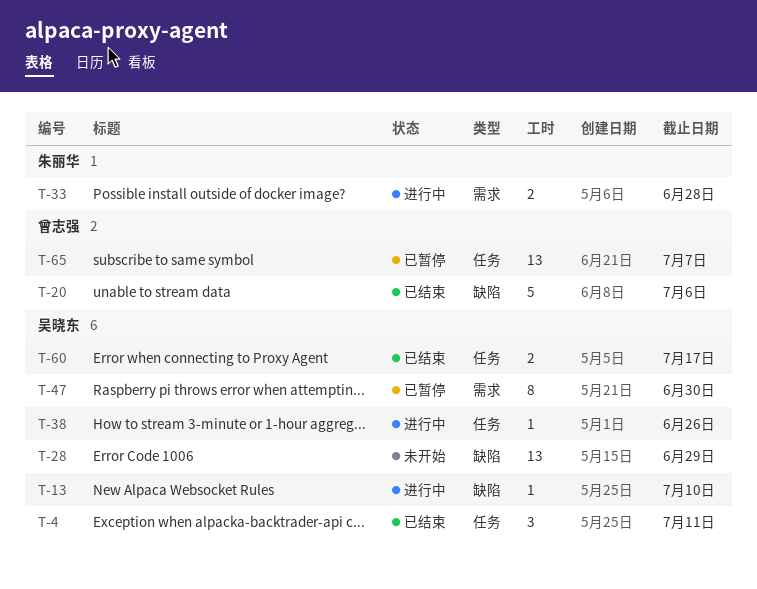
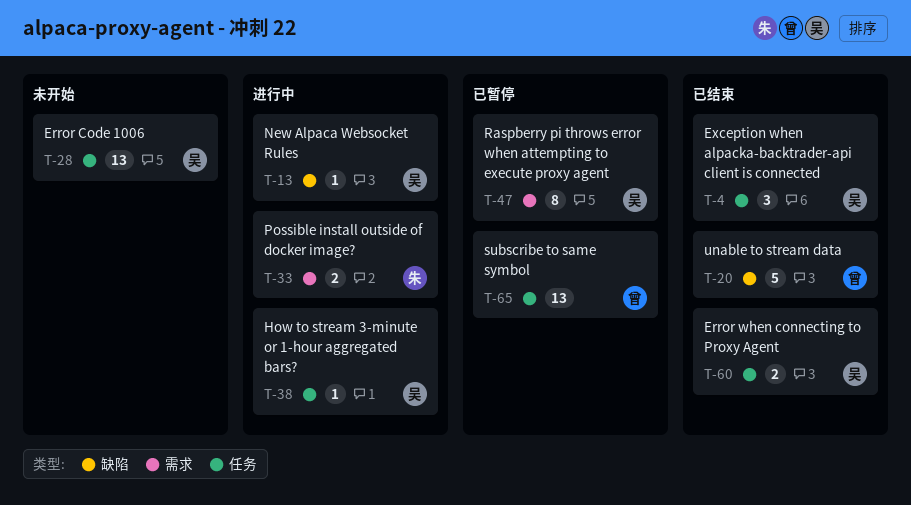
T-28, label: 缺陷 -> 任务

